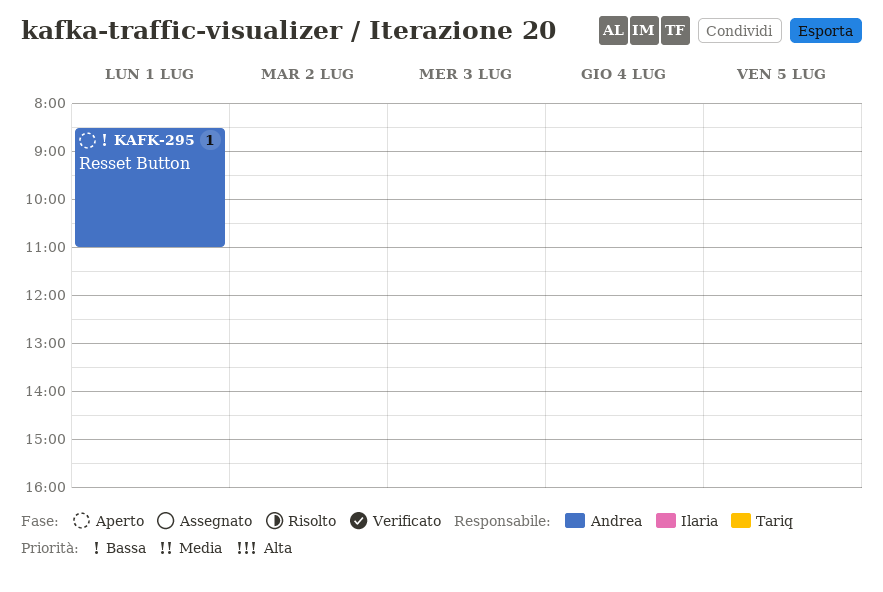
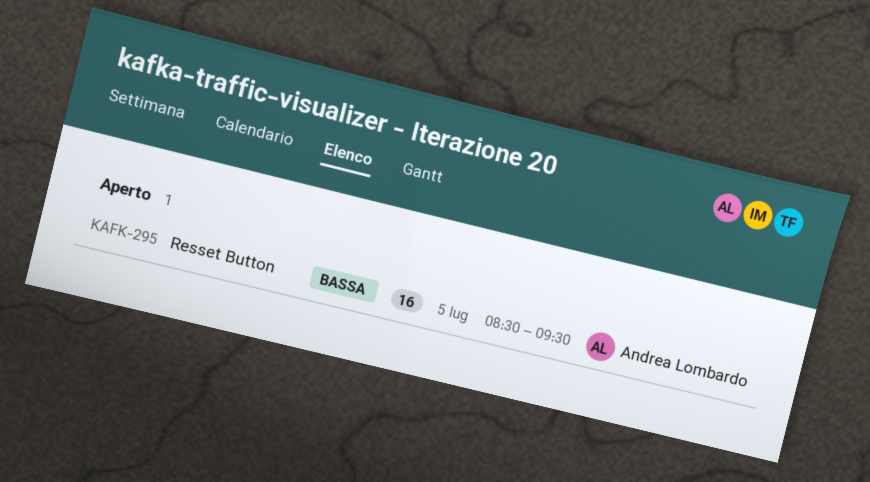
KAFK-295, estimate: 1 -> 16
KAFK-295, day: Jul 1 -> Jul 5
KAFK-295, ends: 11:00 -> 09:30

